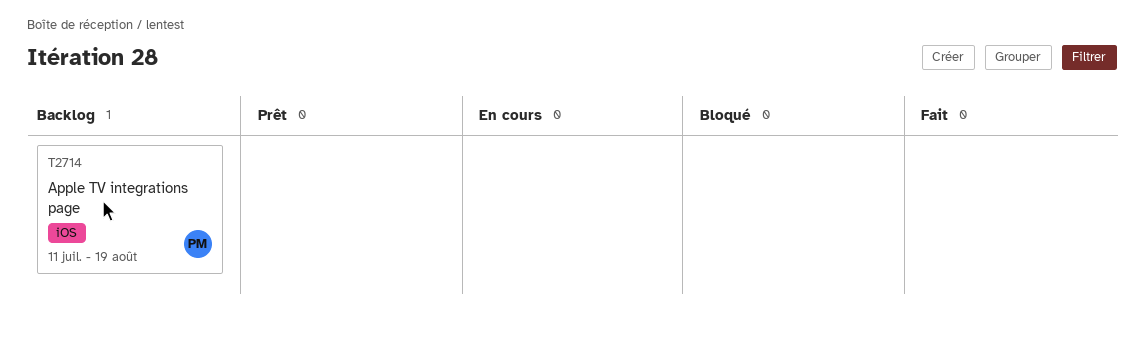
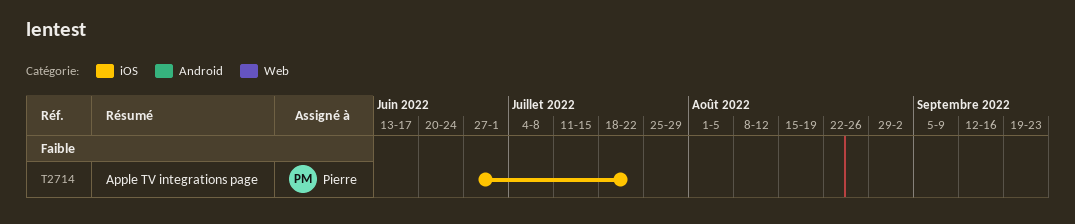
T2714, start: Jul 11 -> Jun 27
T2714, due: Aug 19 -> Jul 22

